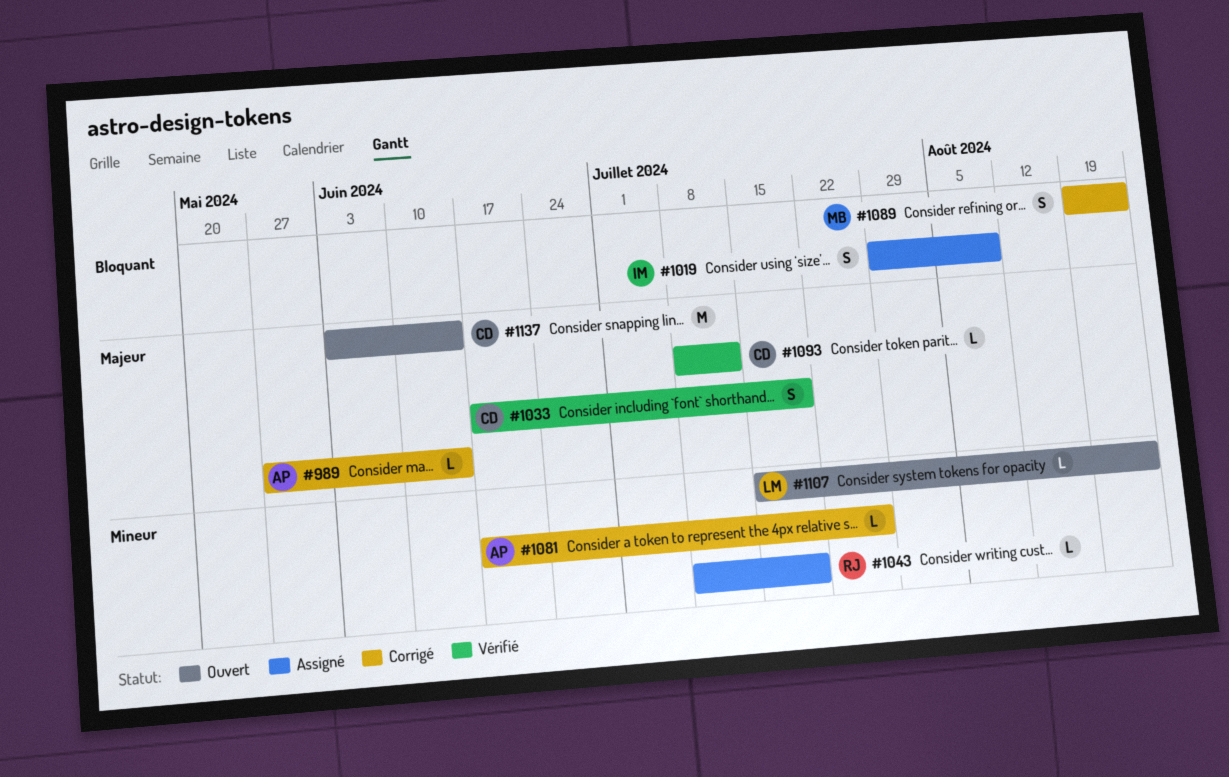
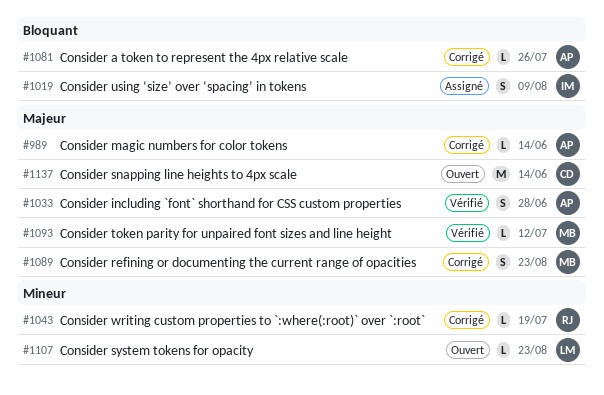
#1033, owner: CD -> AP
#1033, due: Jul 19 -> Jun 28
#1043, status: Assigné -> Corrigé
#1081, priority: Mineur -> Bloquant
#1089, priority: Bloquant -> Majeur
#1093, owner: CD -> MB

